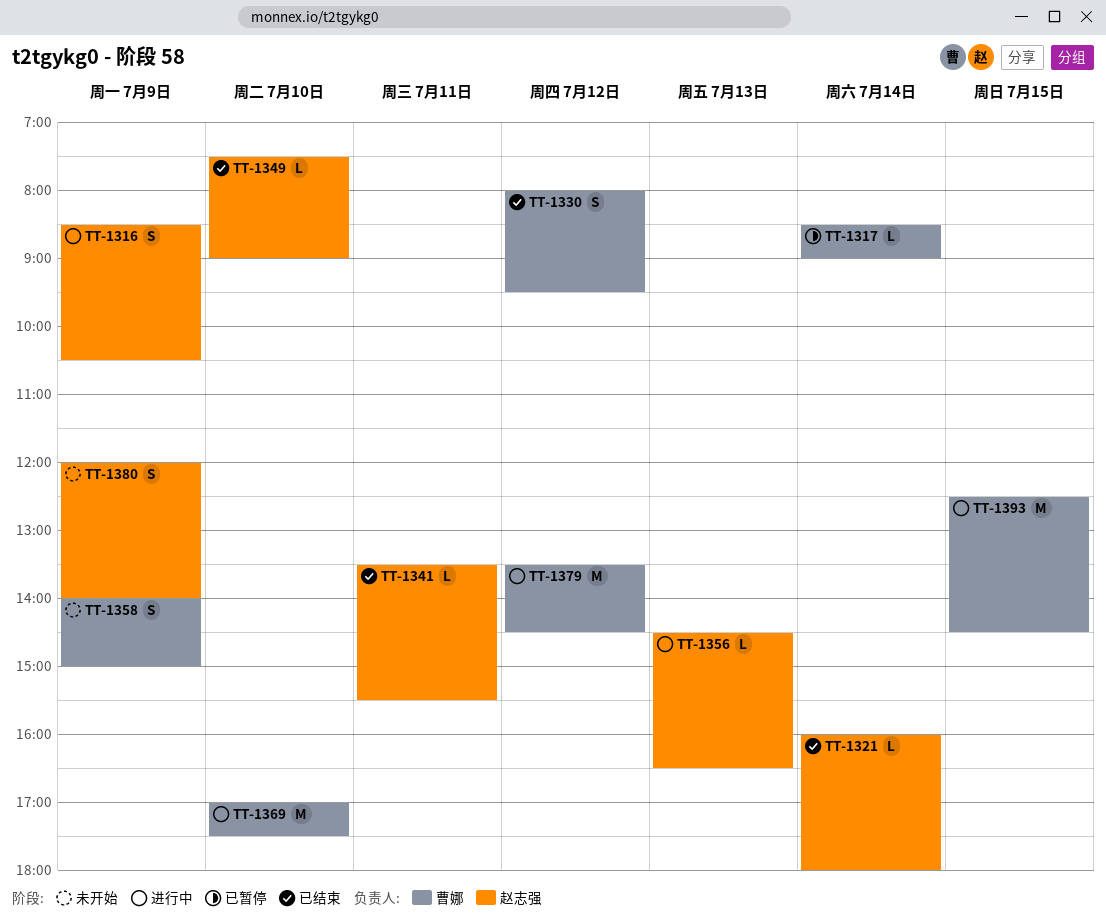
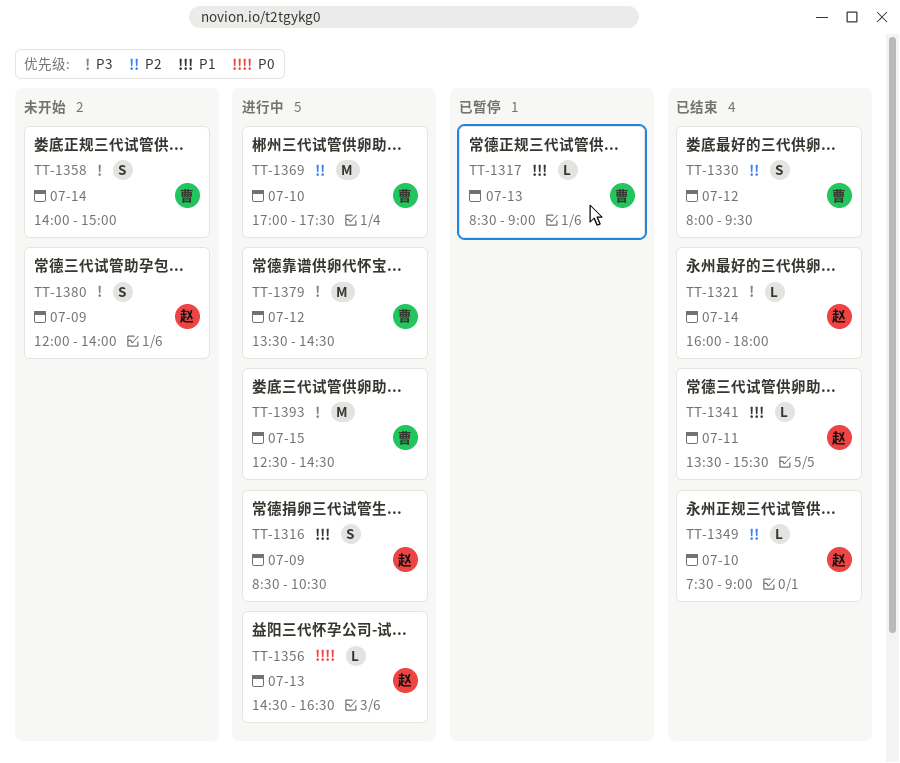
TT-1317, day: Jul 14 -> Jul 13
TT-1358, day: Jul 9 -> Jul 14

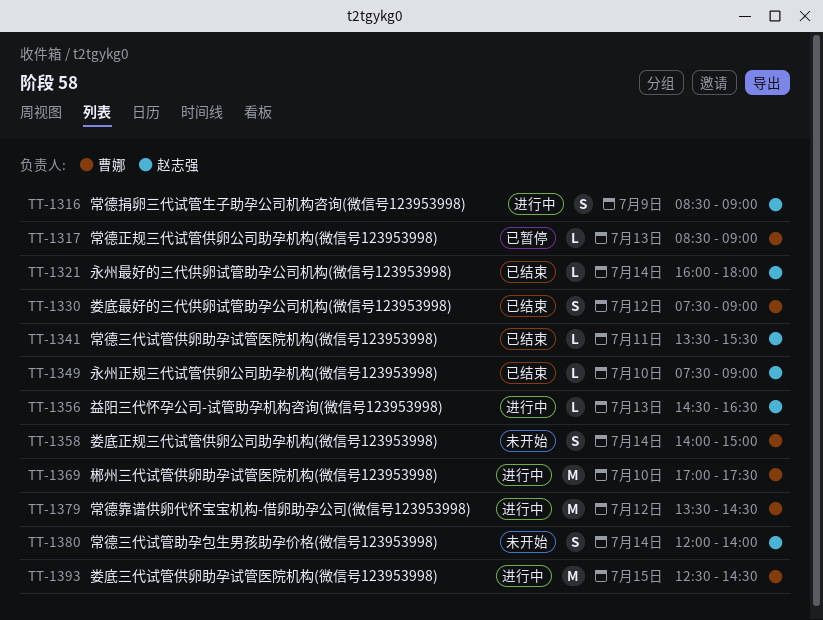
TT-1316, ends: 10:30 -> 09:00
TT-1330, begins: 08:00 -> 07:30
TT-1330, ends: 09:30 -> 09:00
TT-1380, day: Jul 9 -> Jul 14

